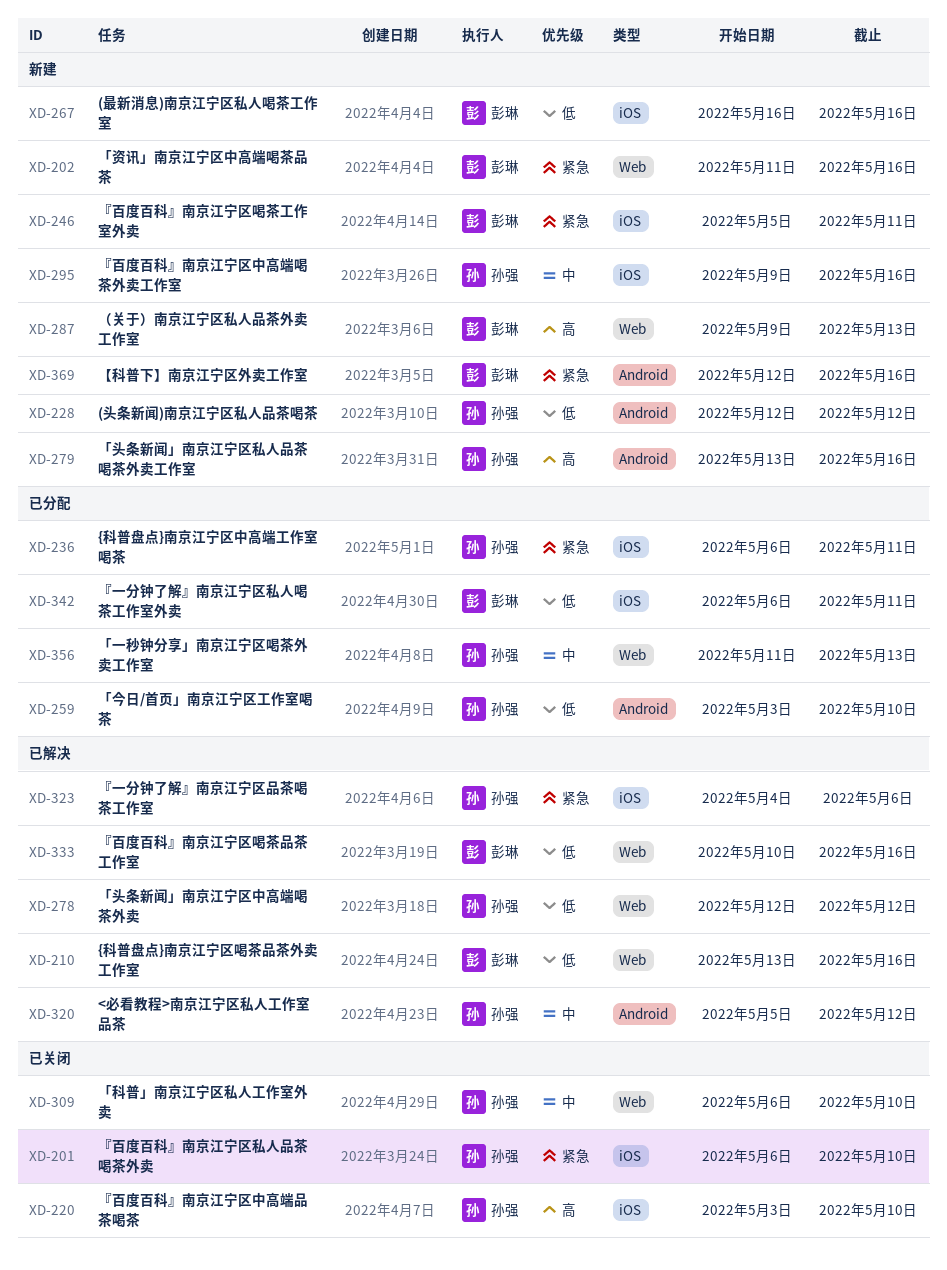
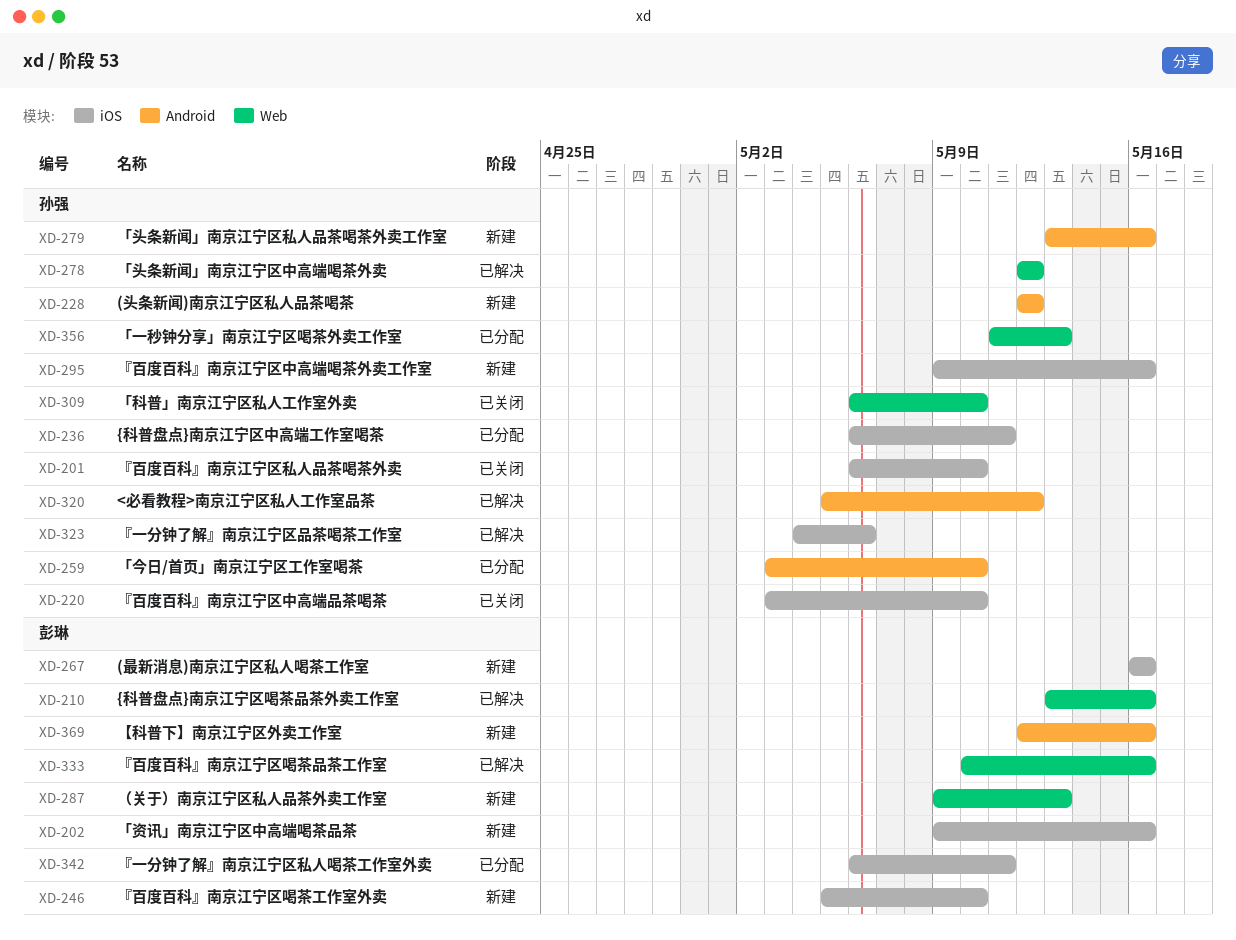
XD-202, label: Web -> iOS
XD-202, start: May 11 -> May 9
XD-246, due: May 11 -> May 10

